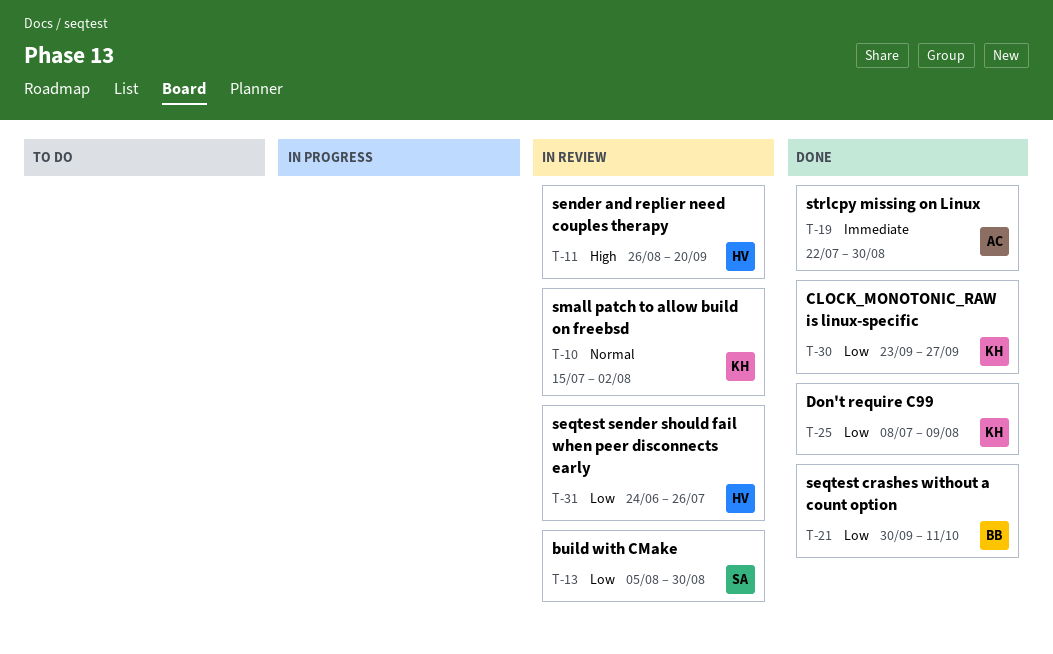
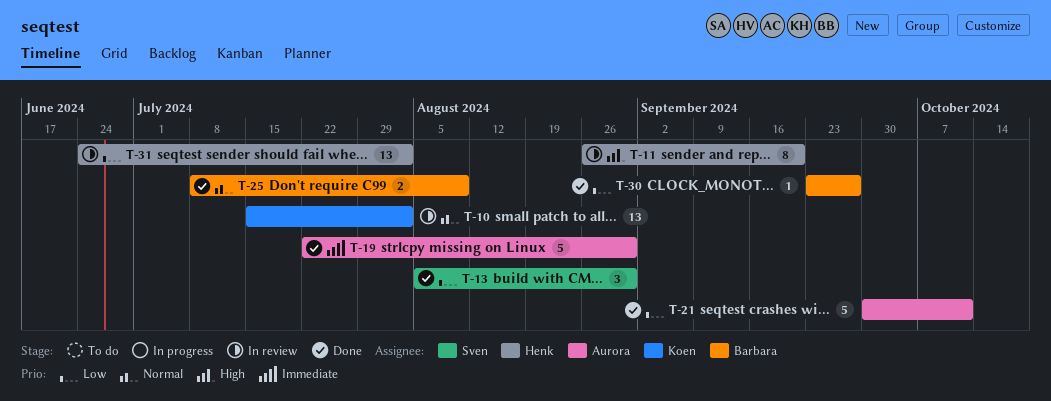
T-13, status: In review -> Done
T-21, owner: Barbara -> Aurora
T-25, owner: Koen -> Barbara
T-25, priority: Low -> Normal
T-30, owner: Koen -> Barbara
T-31, due: Jul 26 -> Aug 2

